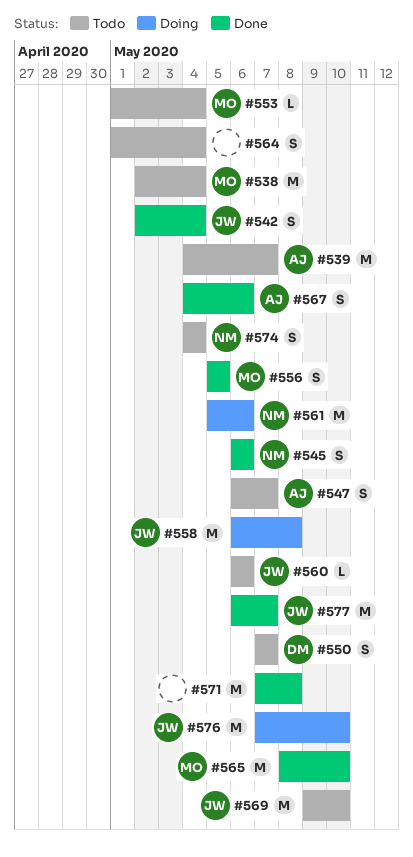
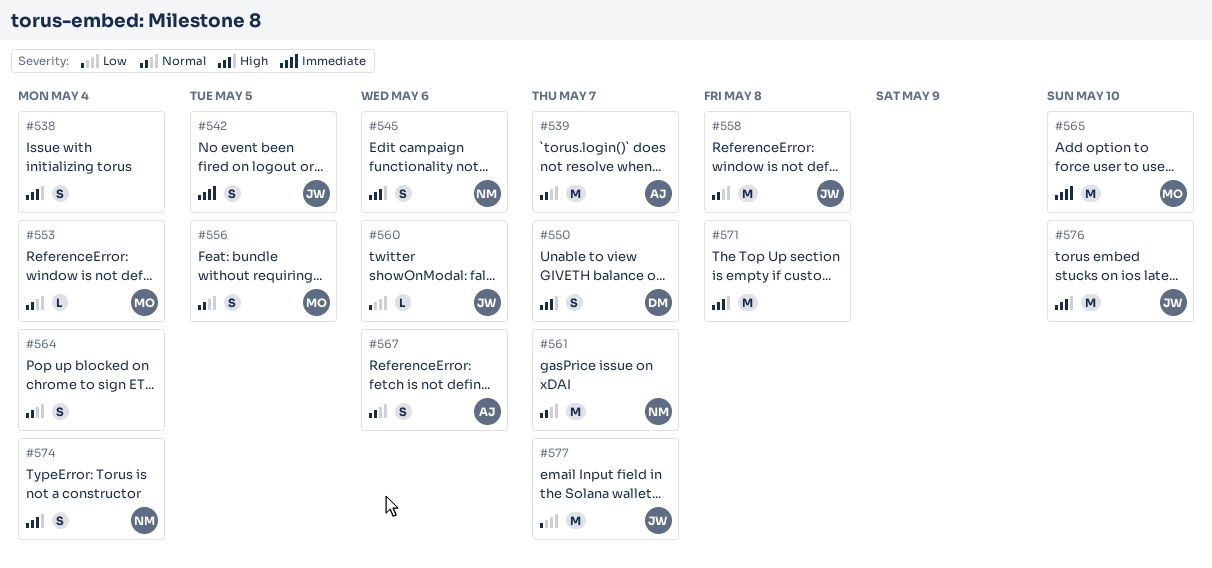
#538, owner: MO -> none
#538, estimate: M -> S
#542, due: May 4 -> May 5
#547: present -> none
#561, due: May 6 -> May 7
#569: present -> none

